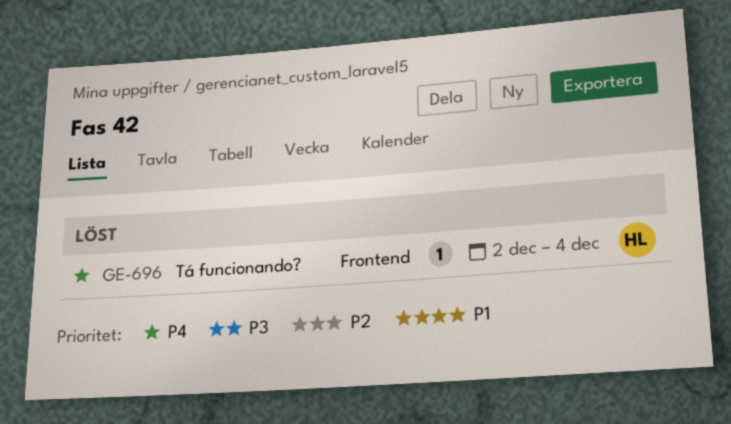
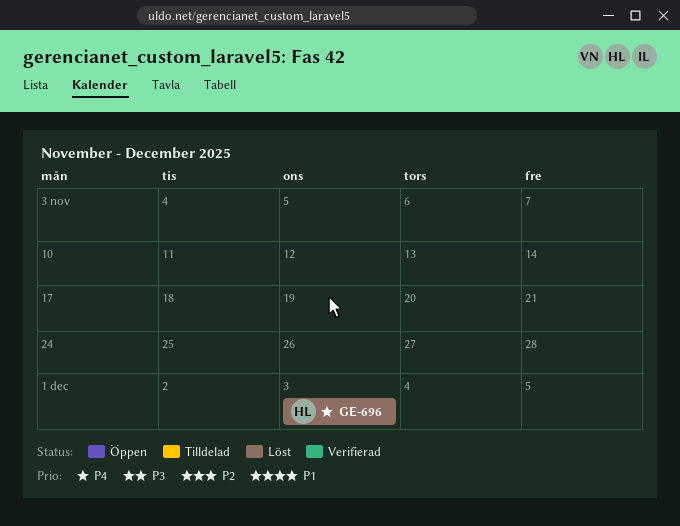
GE-696, start: Dec 2 -> Dec 3
GE-696, due: Dec 4 -> Dec 3

